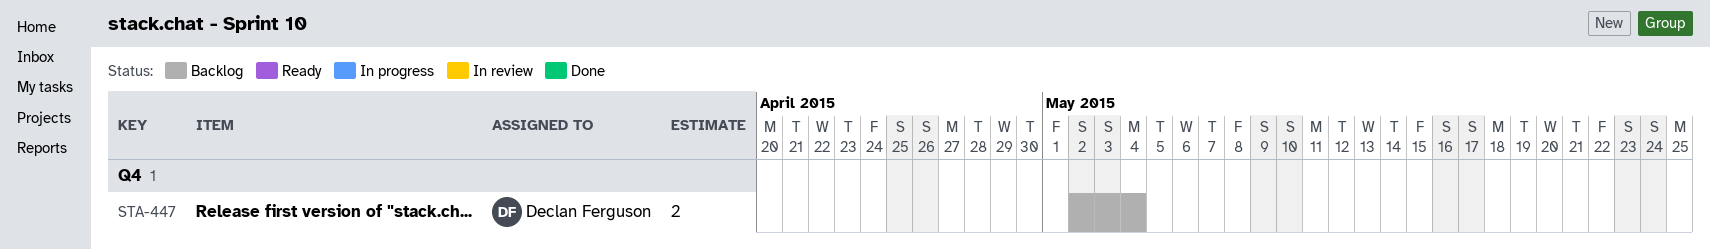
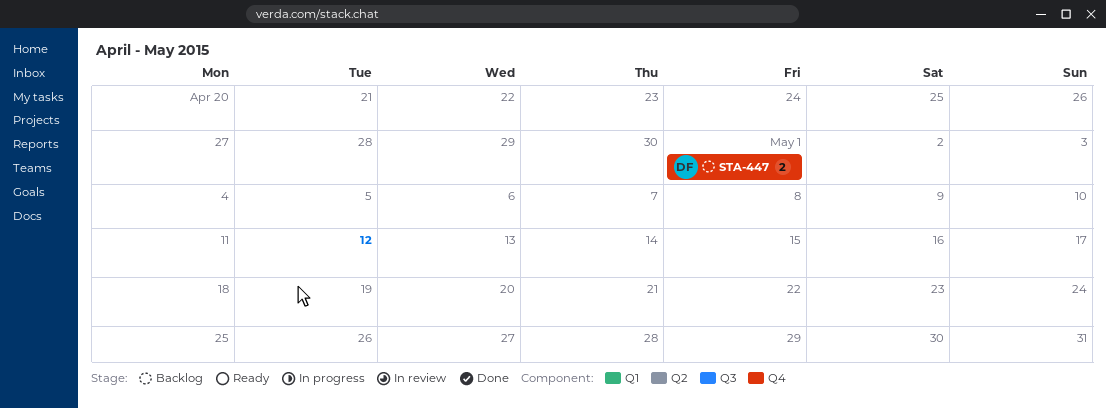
STA-447, start: May 2 -> May 1
STA-447, due: May 4 -> May 1

